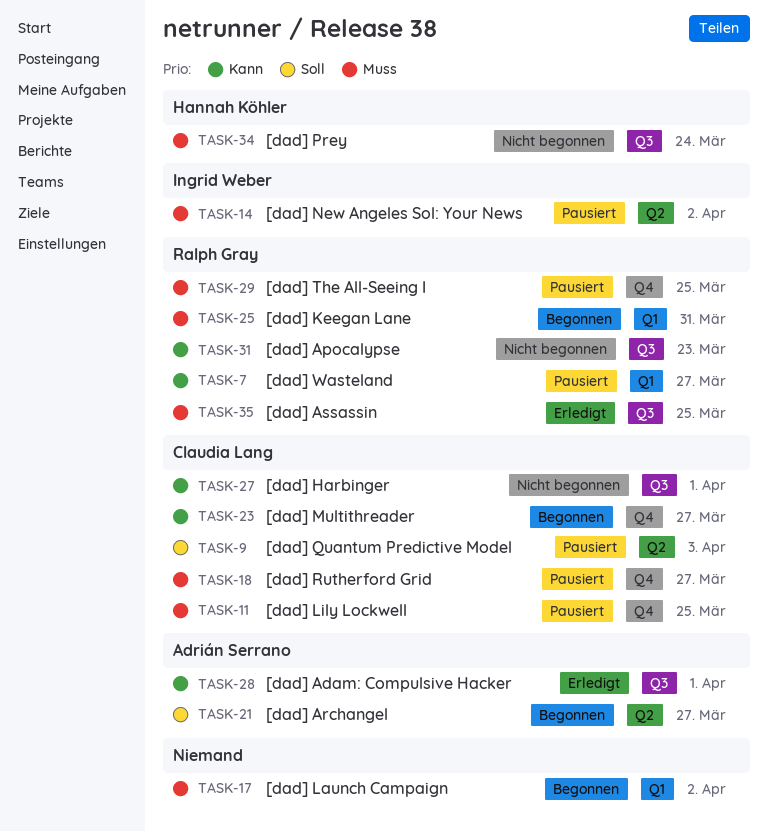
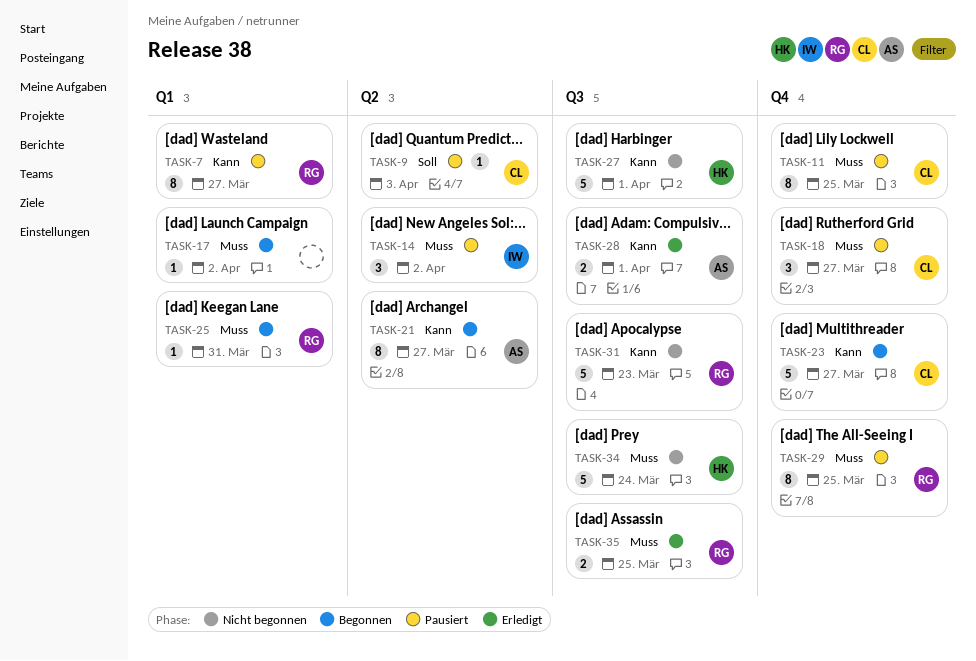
TASK-21, priority: Soll -> Kann
TASK-27, owner: Claudia Lang -> Hannah Köhler

